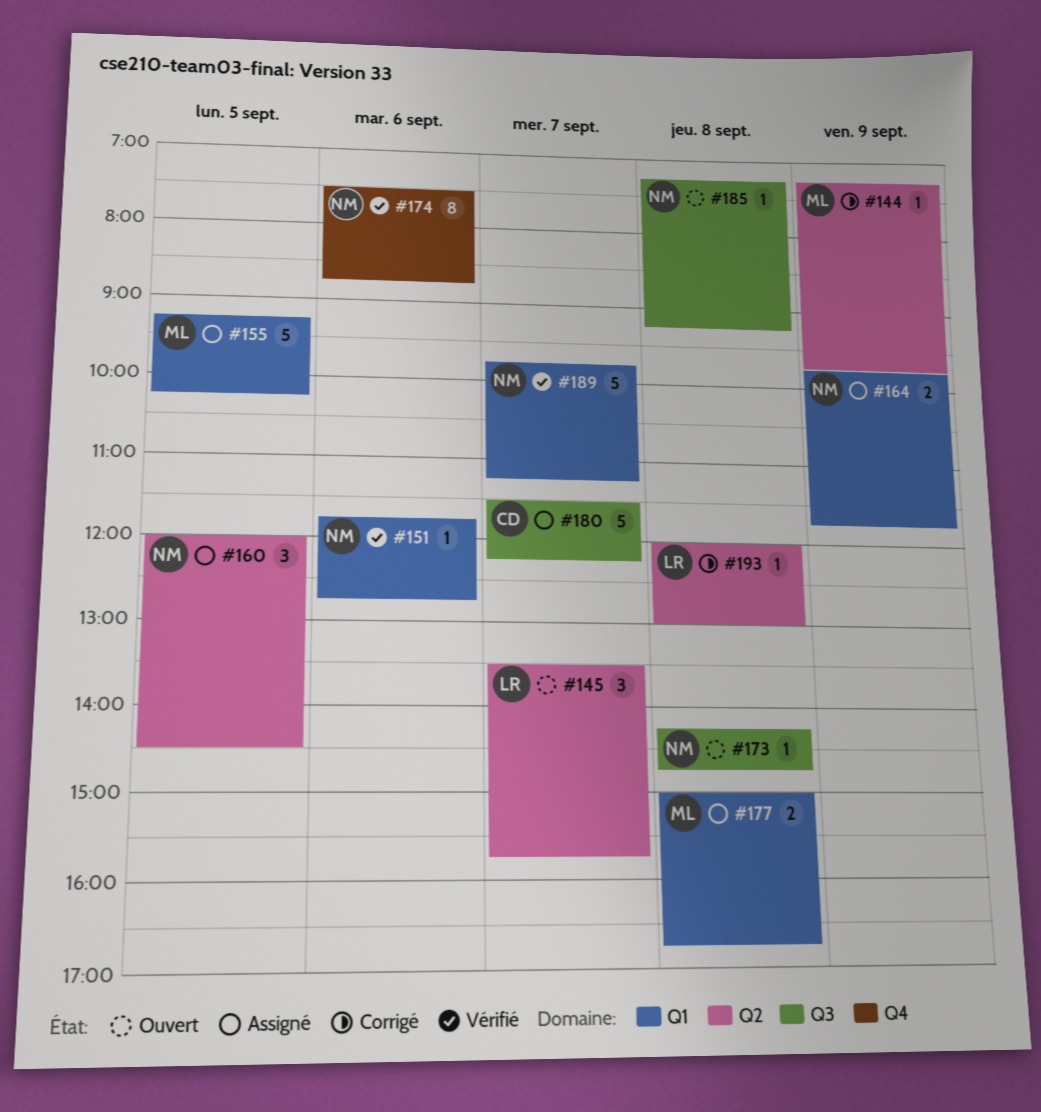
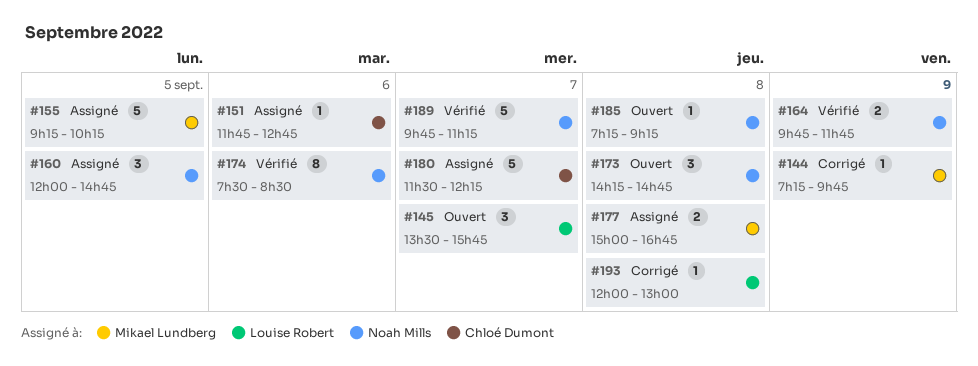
#151, status: Vérifié -> Assigné
#151, owner: Noah Mills -> Chloé Dumont
#160, ends: 14:30 -> 14:45
#164, status: Assigné -> Vérifié
#173, estimate: 1 -> 3
#174, ends: 08:45 -> 08:30

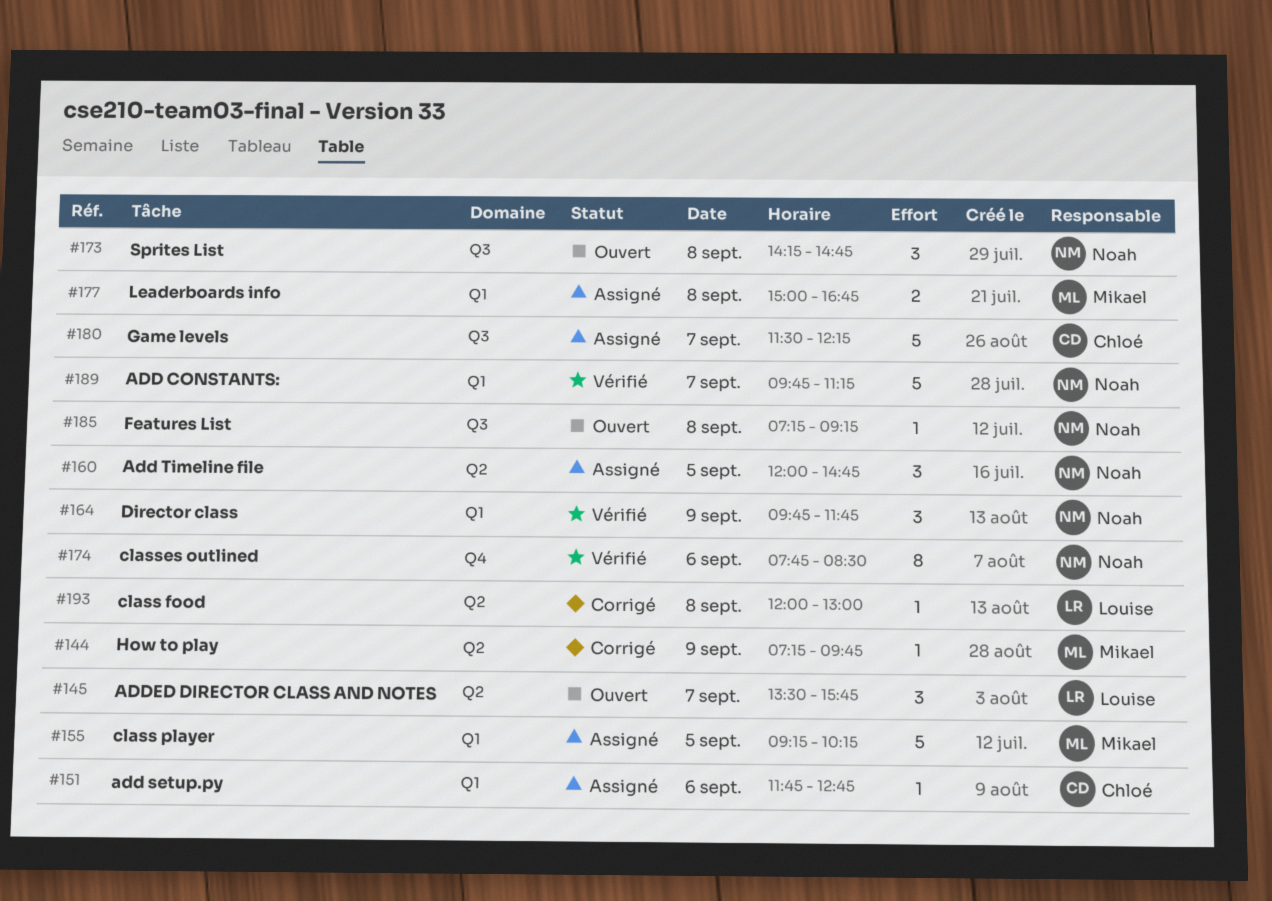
#164, estimate: 2 -> 3
#174, begins: 07:30 -> 07:45

